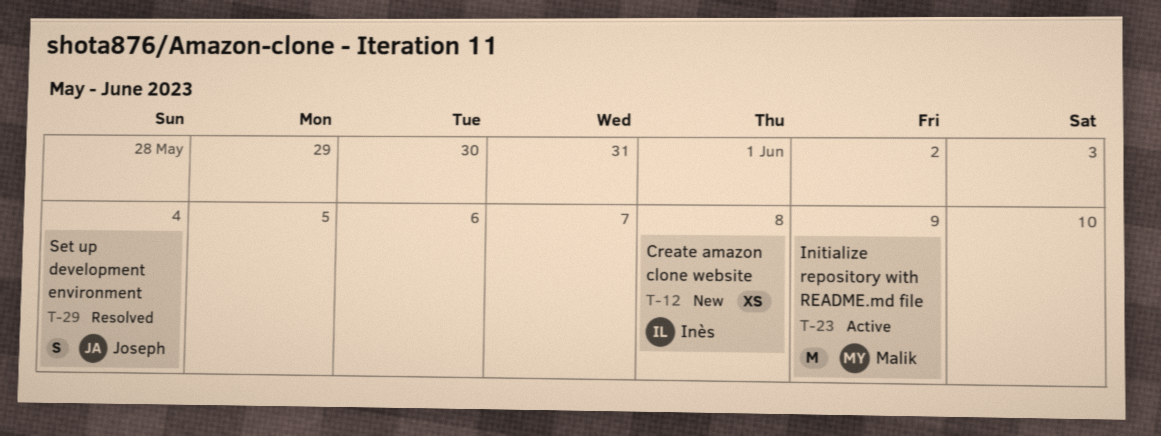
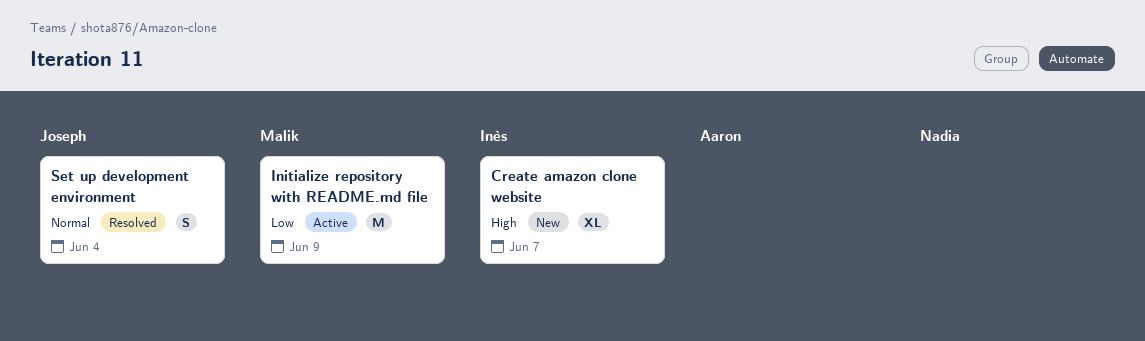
Create amazon clone website, estimate: XS -> XL
Create amazon clone website, due: Jun 8 -> Jun 7

